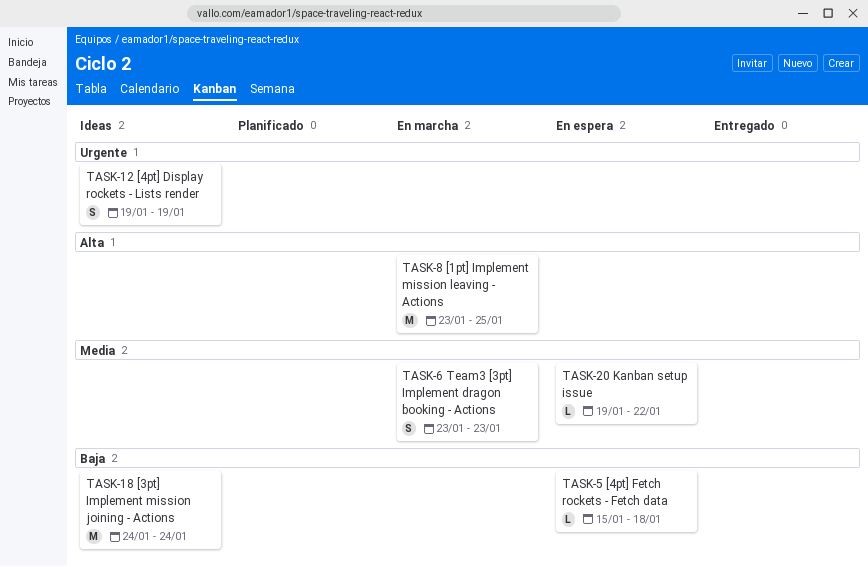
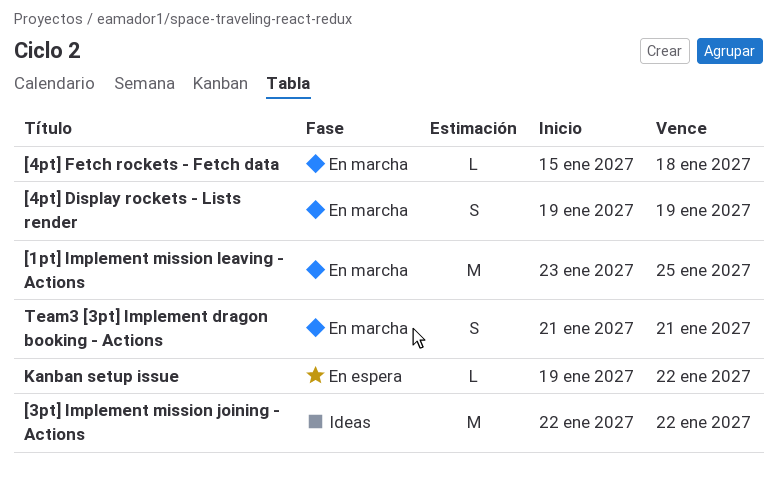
[3pt] Implement mission joining - Actions, start: Jan 24 -> Jan 22
[3pt] Implement mission joining - Actions, due: Jan 24 -> Jan 22
[4pt] Display rockets - Lists render, status: Ideas -> En marcha
[4pt] Fetch rockets - Fetch data, status: En espera -> En marcha
Team3 [3pt] Implement dragon booking - Actions, start: Jan 23 -> Jan 21
Team3 [3pt] Implement dragon booking - Actions, due: Jan 23 -> Jan 21

